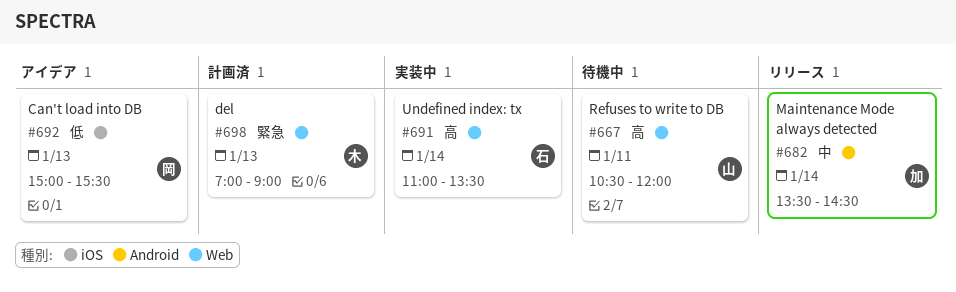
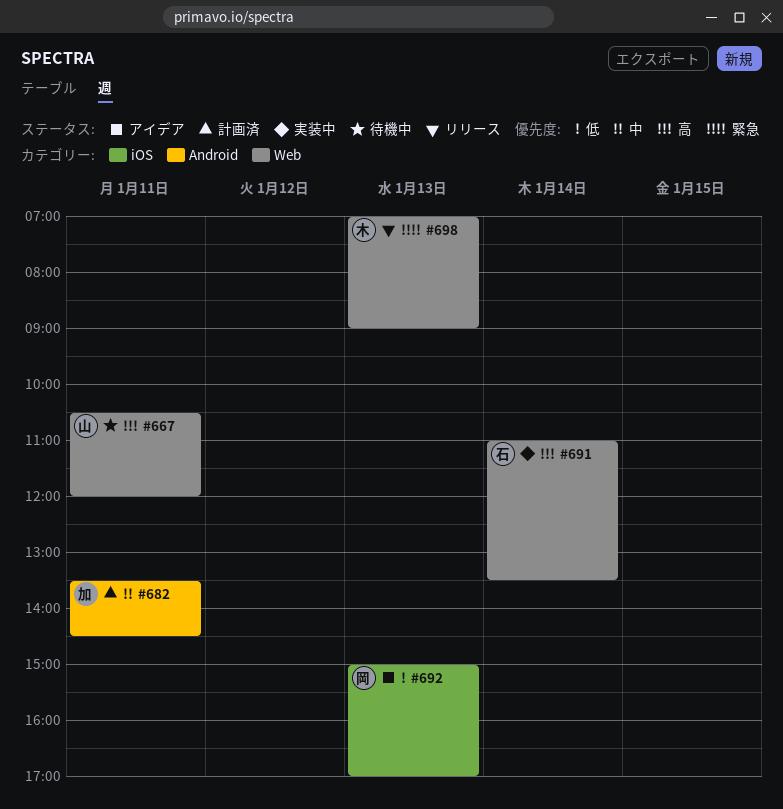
#682, status: リリース -> 計画済
#682, day: Jan 14 -> Jan 11
#692, ends: 15:30 -> 17:00
#698, status: 計画済 -> リリース

